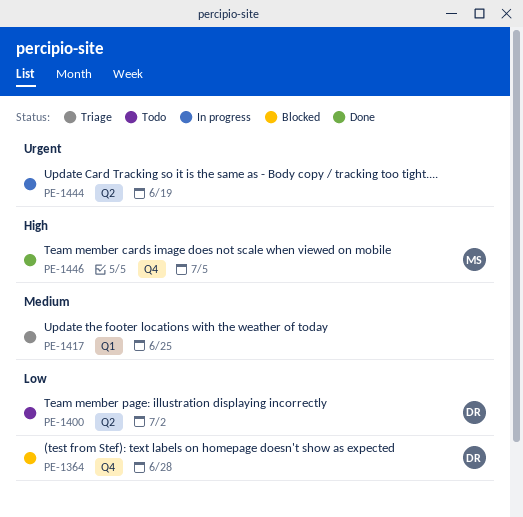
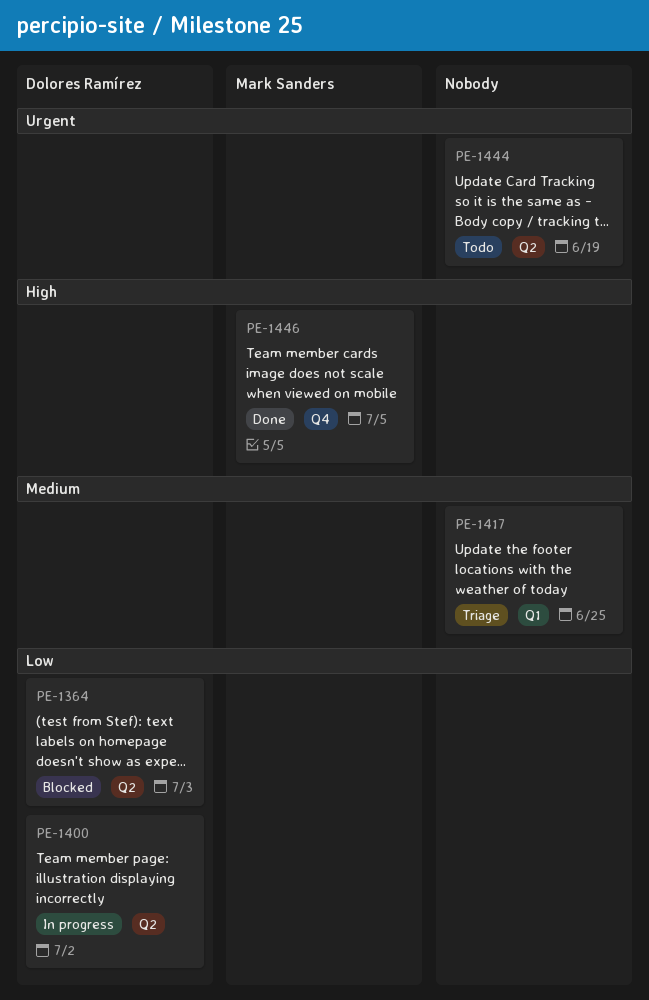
PE-1364, label: Q4 -> Q2
PE-1364, due: Jun 28 -> Jul 3
PE-1400, status: Todo -> In progress
PE-1444, status: In progress -> Todo

